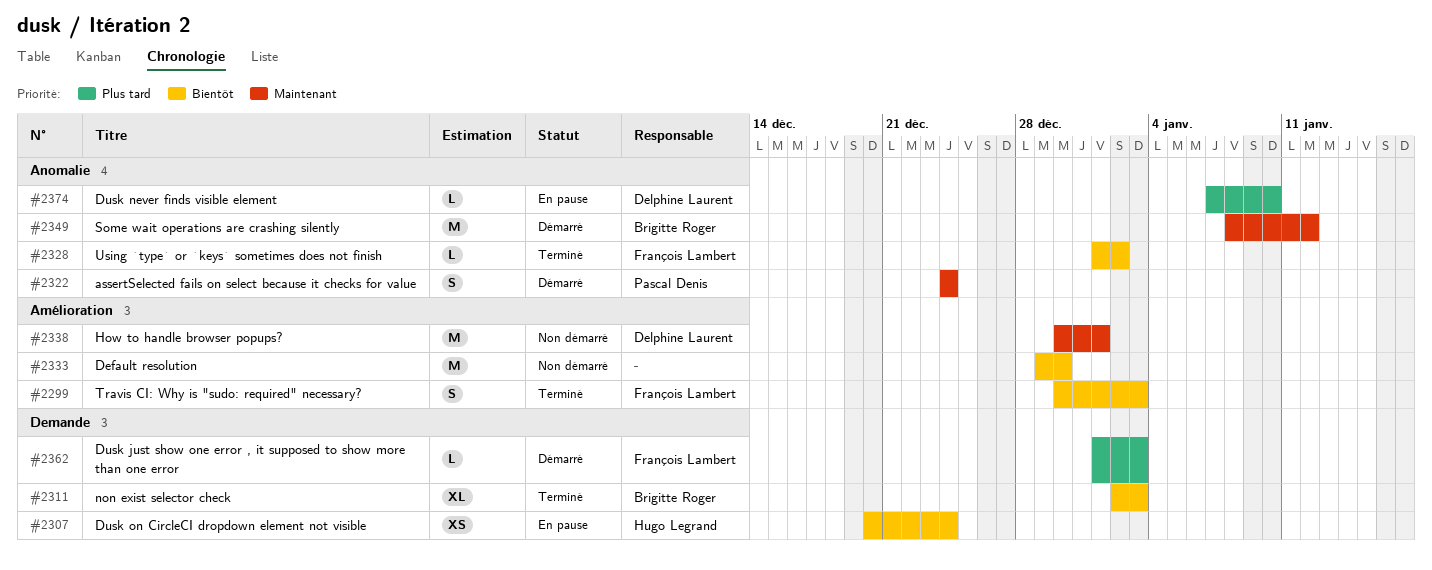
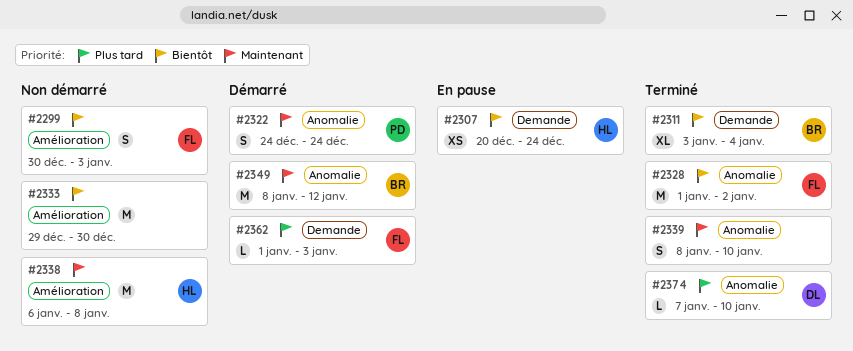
#2299, status: Terminé -> Non démarré
#2311, start: Jan 2 -> Jan 3
#2311, due: Jan 3 -> Jan 4
#2328, estimate: L -> M
#2338, owner: Delphine Laurent -> Hugo Legrand
#2338, start: Dec 30 -> Jan 6
#2338, due: Jan 1 -> Jan 8
#2339: none -> present
#2374, status: En pause -> Terminé

